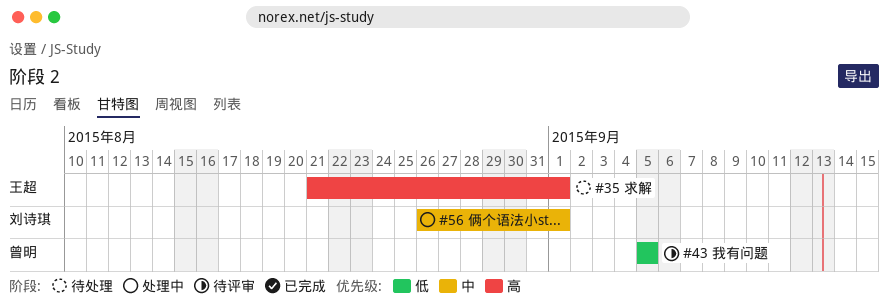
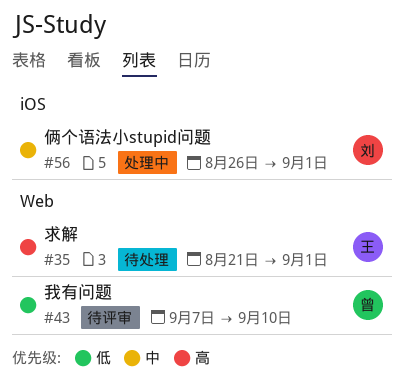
#43, start: Sep 5 -> Sep 7
#43, due: Sep 5 -> Sep 10

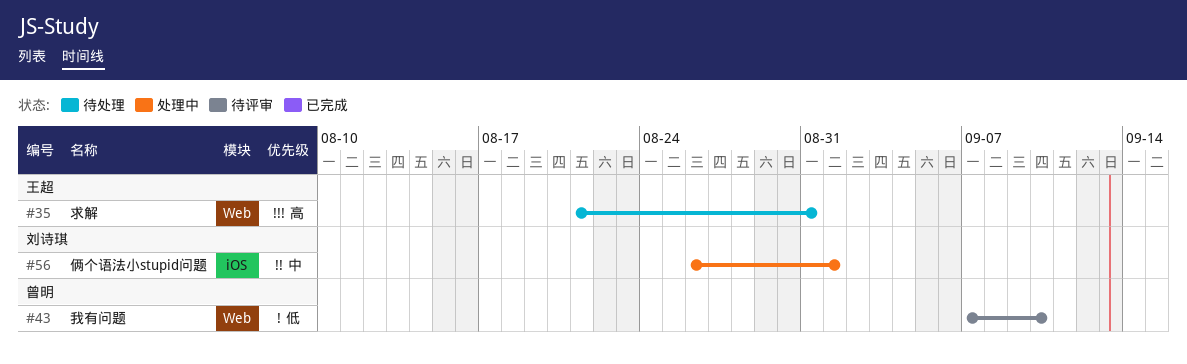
#35, due: Sep 1 -> Aug 31

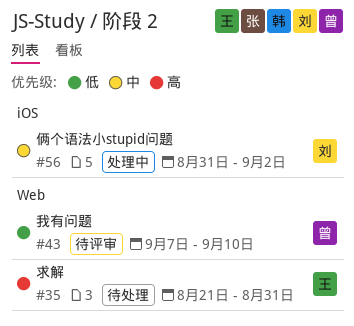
#56, start: Aug 26 -> Aug 31
#56, due: Sep 1 -> Sep 2

